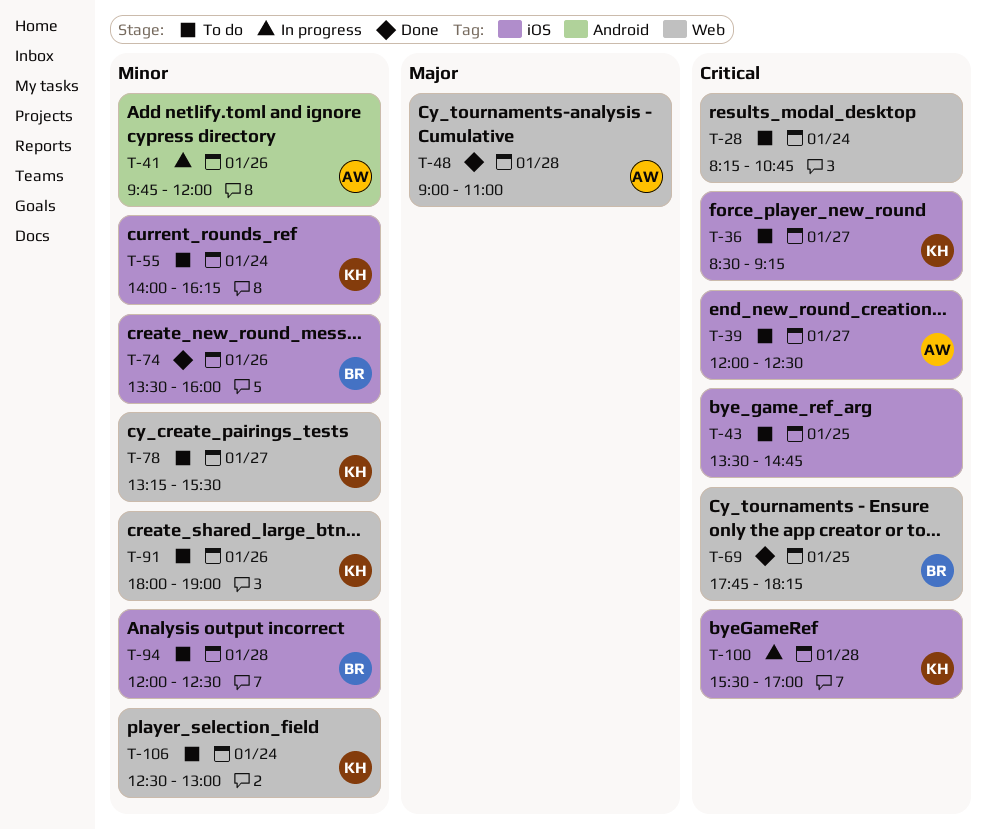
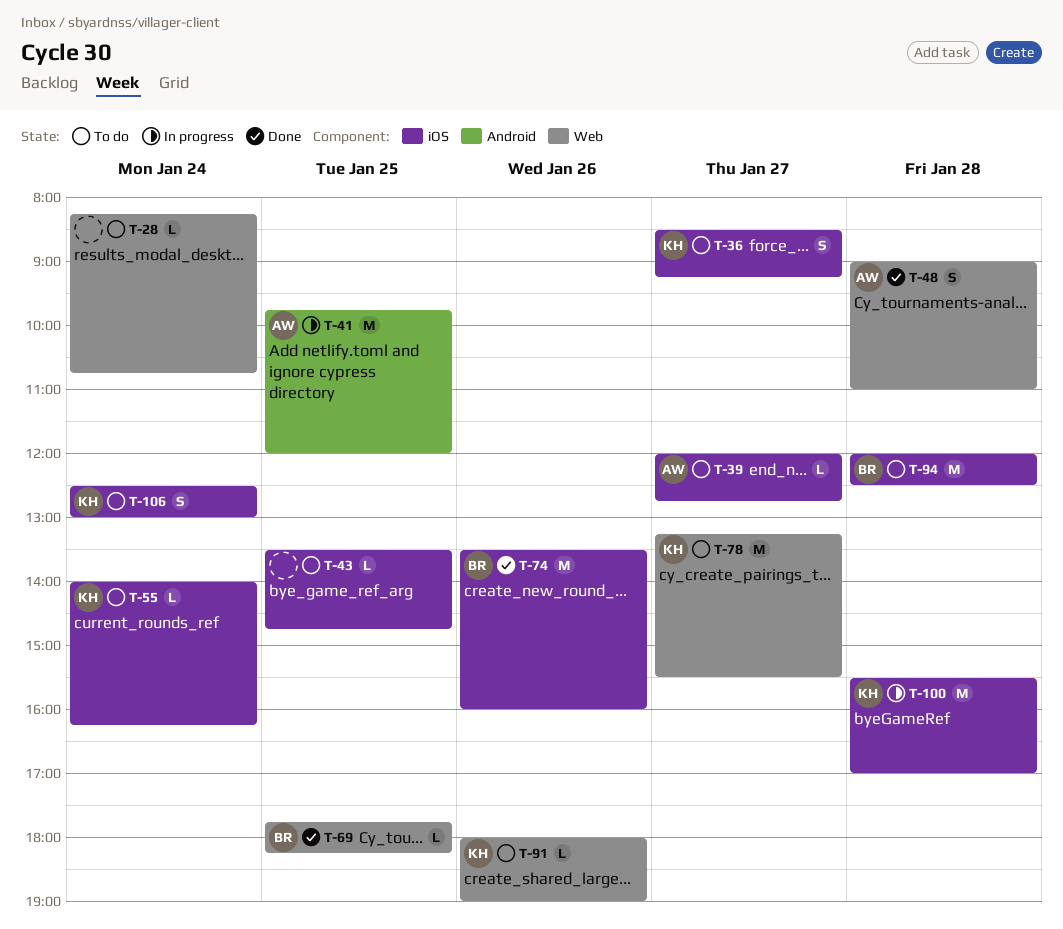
T-39, ends: 12:30 -> 12:45
T-41, day: Jan 26 -> Jan 25
T-106, label: Web -> iOS

